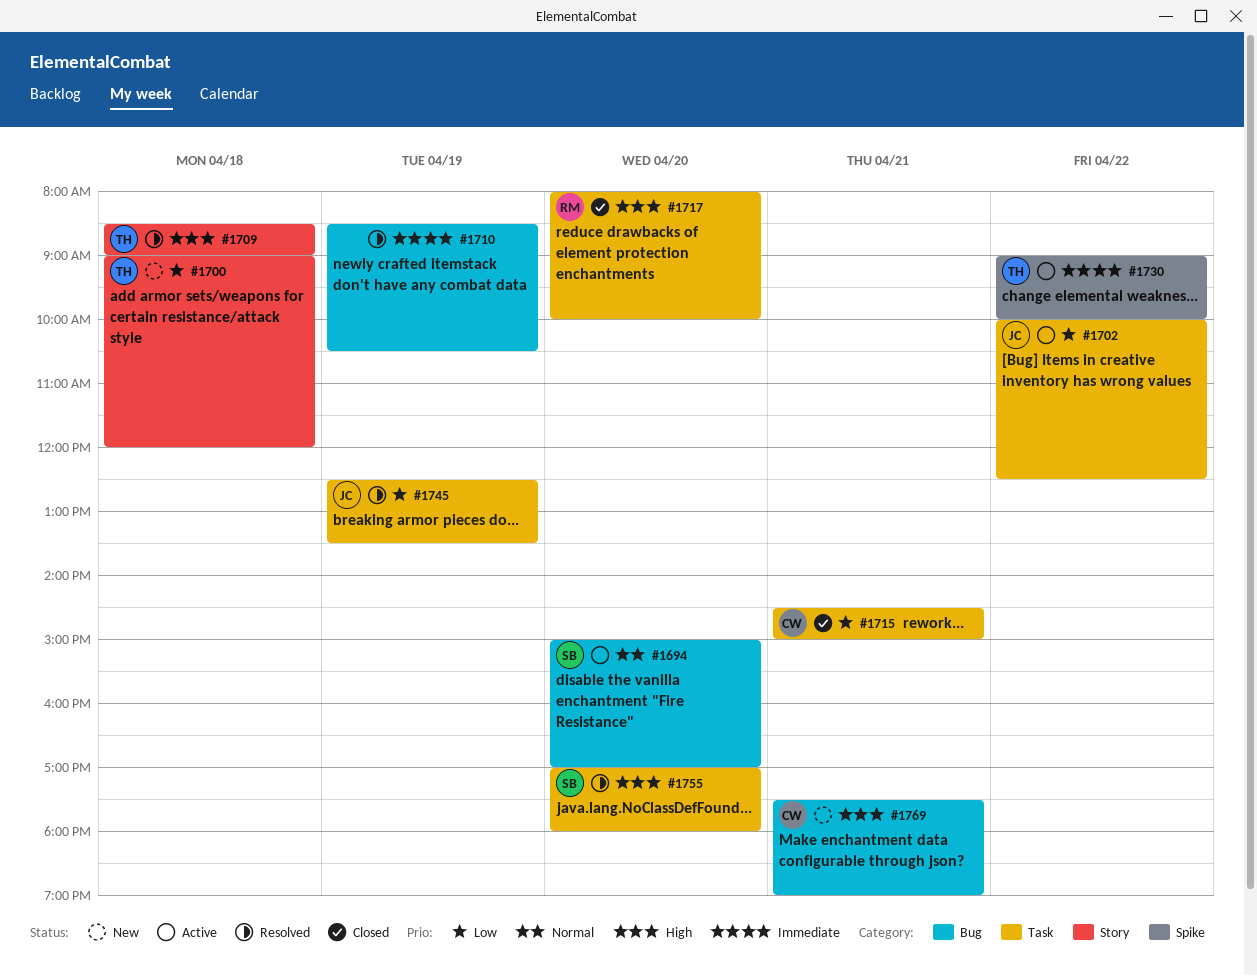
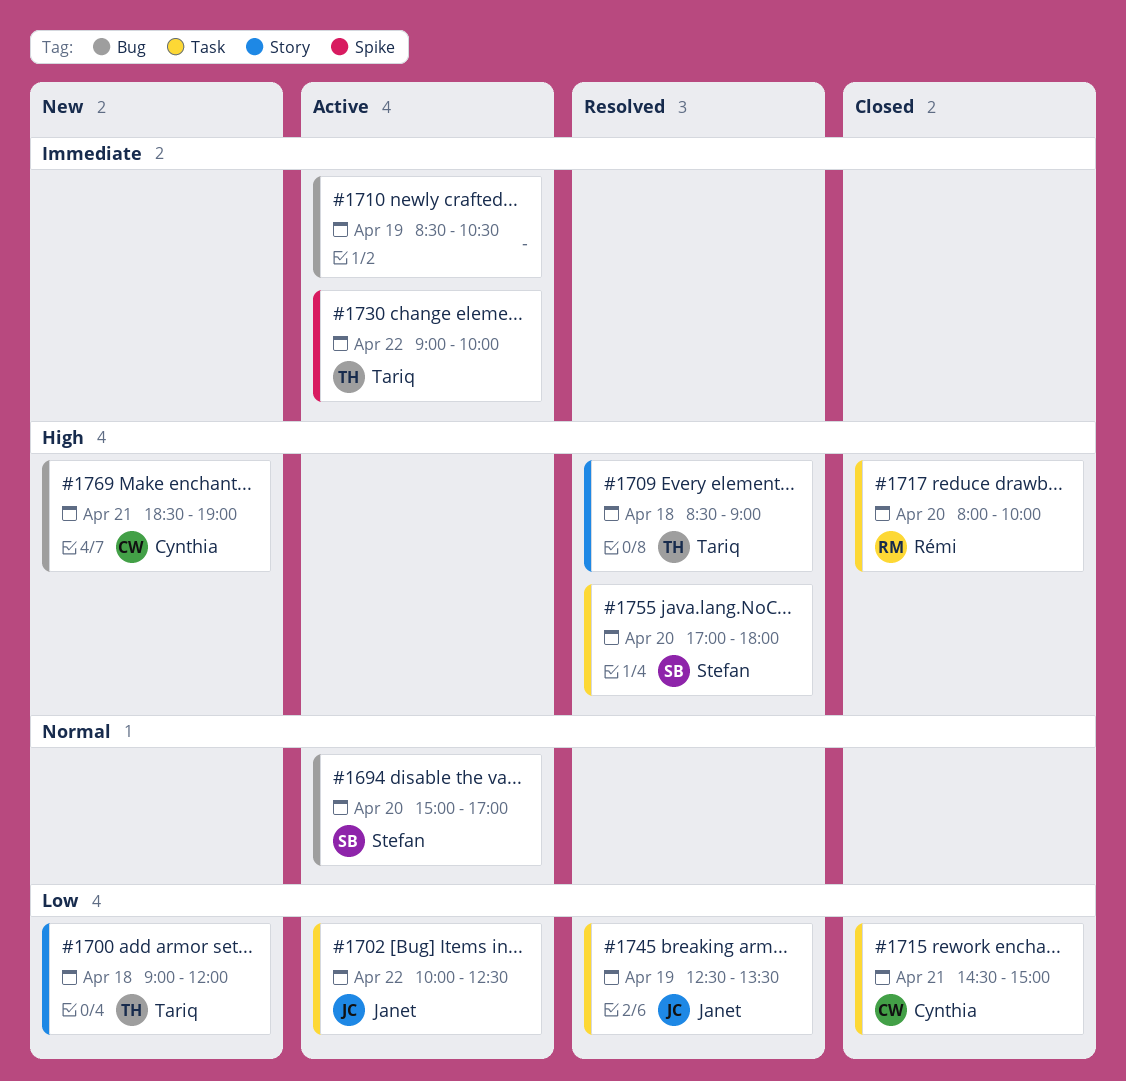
#1710, status: Resolved -> Active
#1769, begins: 17:30 -> 18:30

